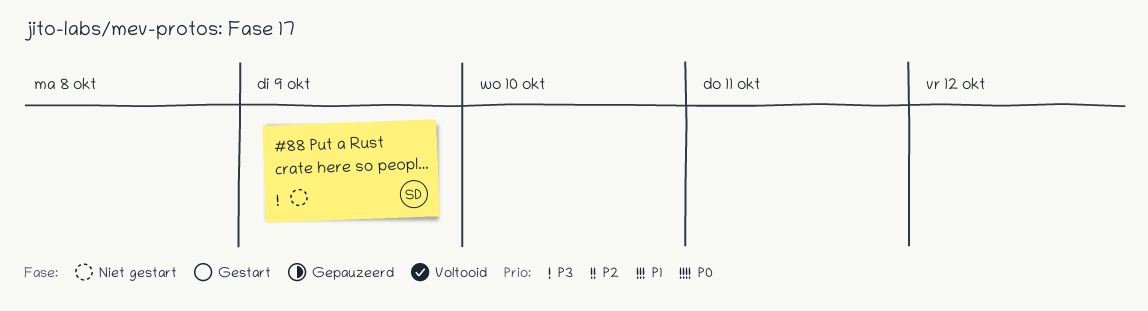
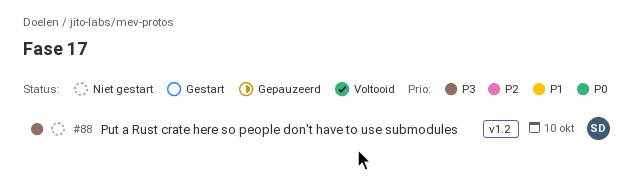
#88, due: Oct 9 -> Oct 10

